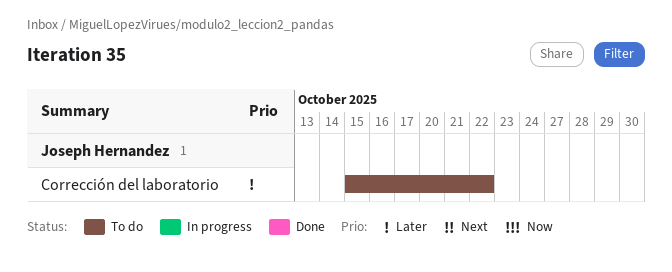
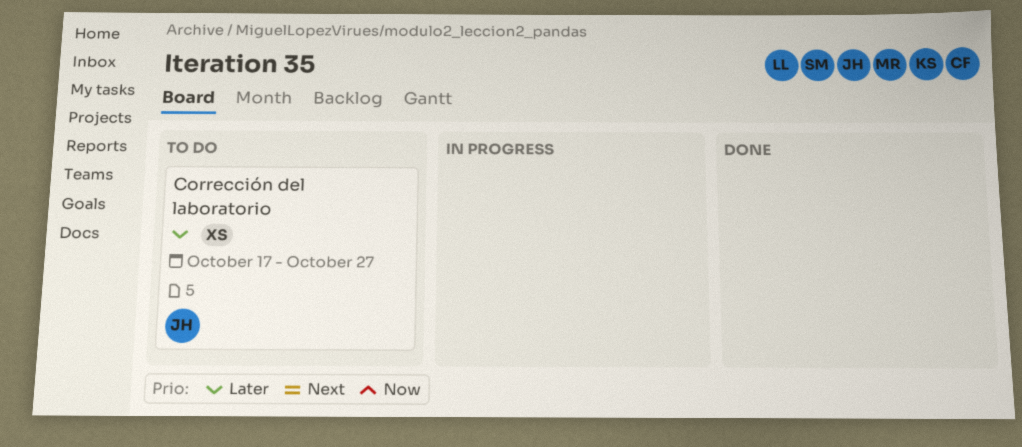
Corrección del laboratorio, start: Oct 15 -> Oct 17
Corrección del laboratorio, due: Oct 22 -> Oct 27

